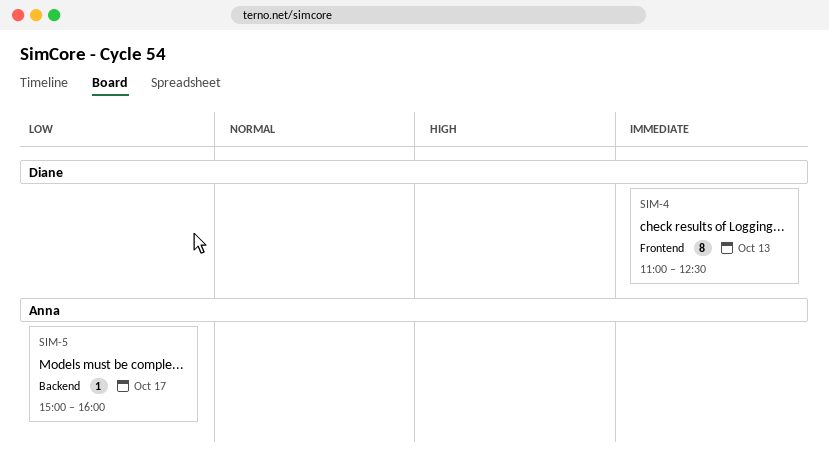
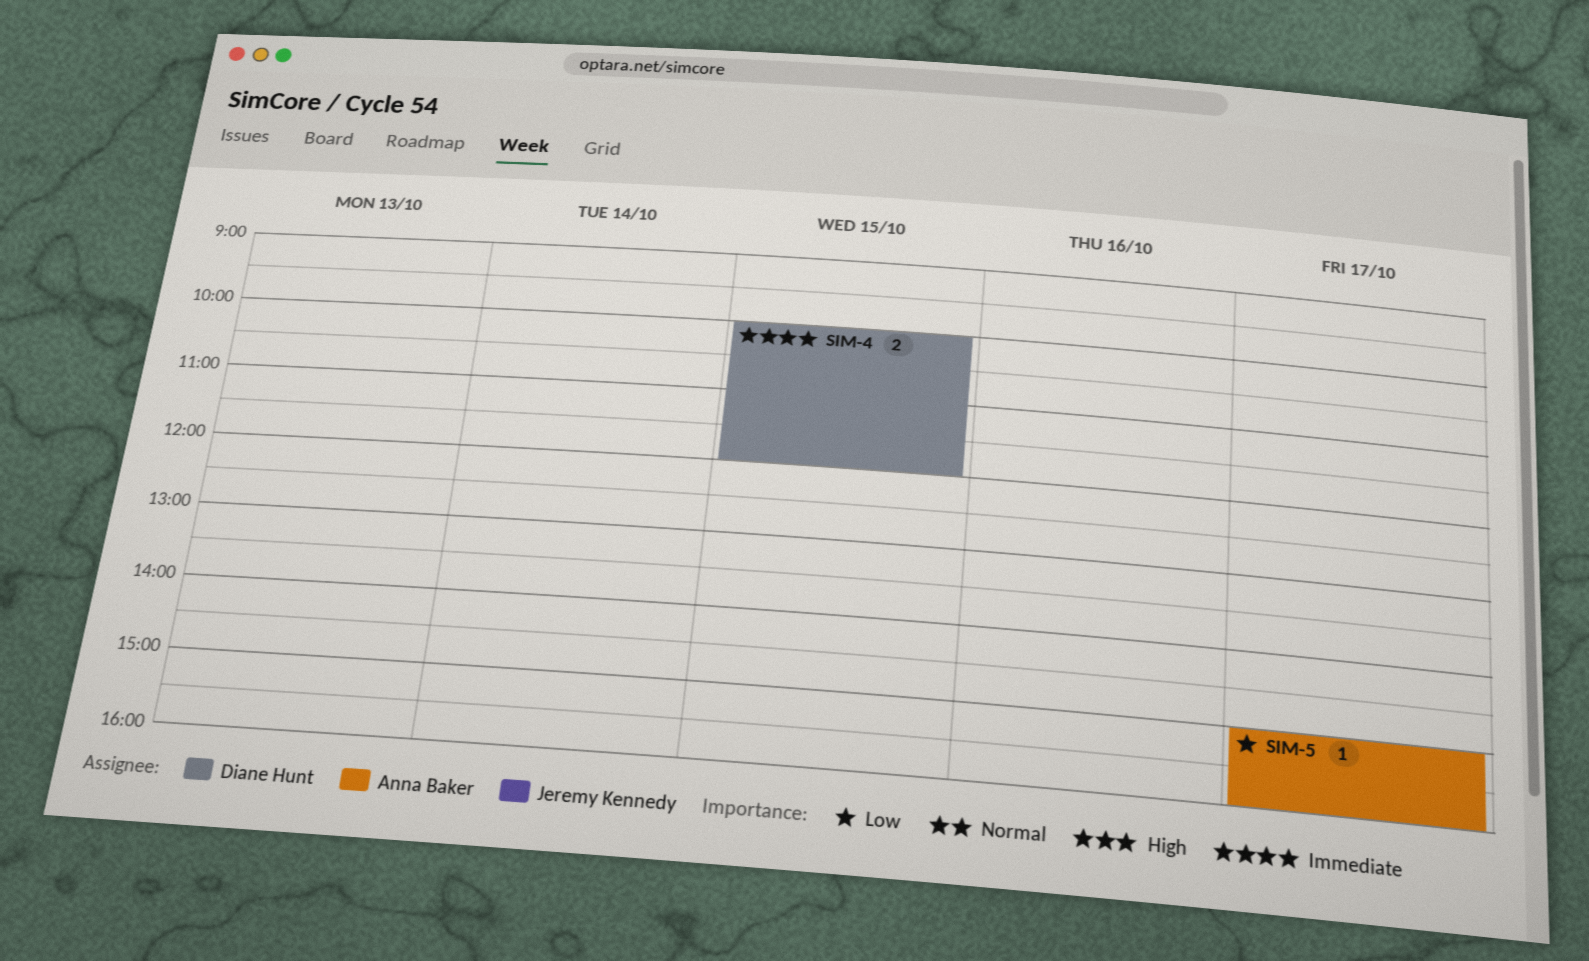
SIM-4, estimate: 8 -> 2
SIM-4, day: Oct 13 -> Oct 15
SIM-4, begins: 11:00 -> 10:00
SIM-4, ends: 12:30 -> 12:00

